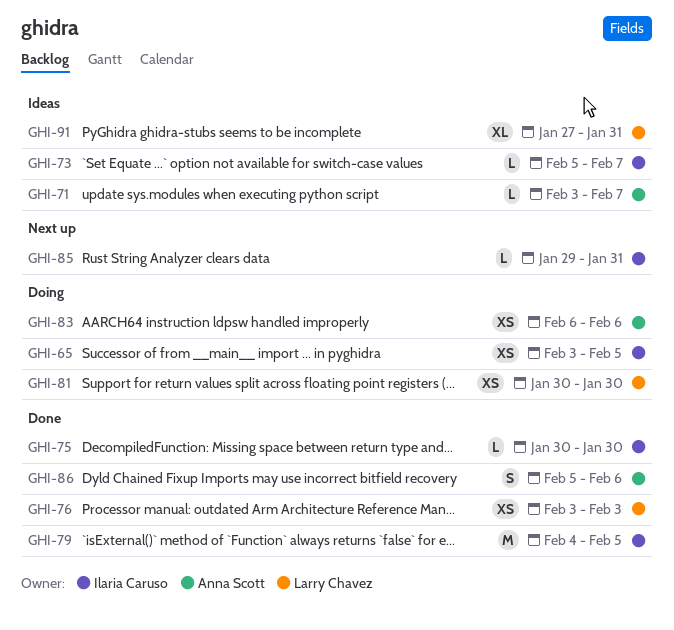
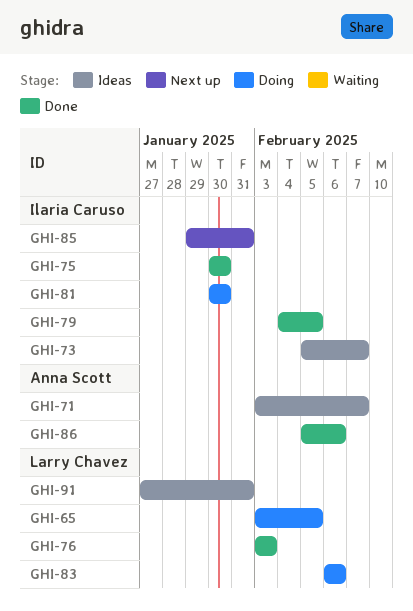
GHI-65, owner: Ilaria Caruso -> Larry Chavez
GHI-81, owner: Larry Chavez -> Ilaria Caruso
GHI-83, owner: Anna Scott -> Larry Chavez

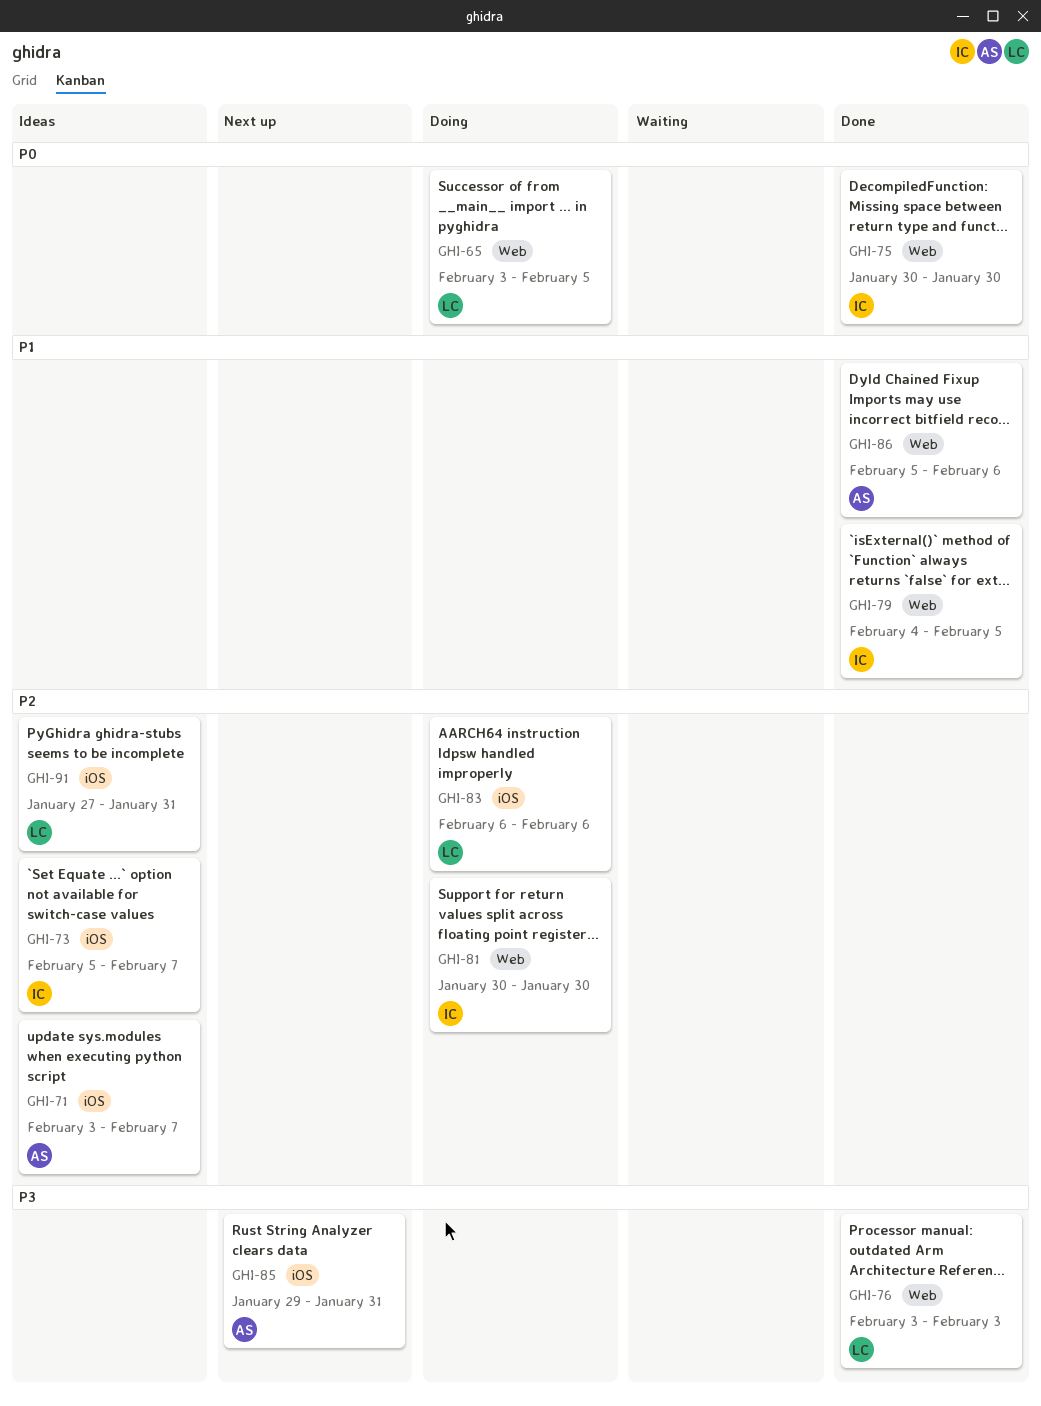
GHI-85, owner: Ilaria Caruso -> Anna Scott

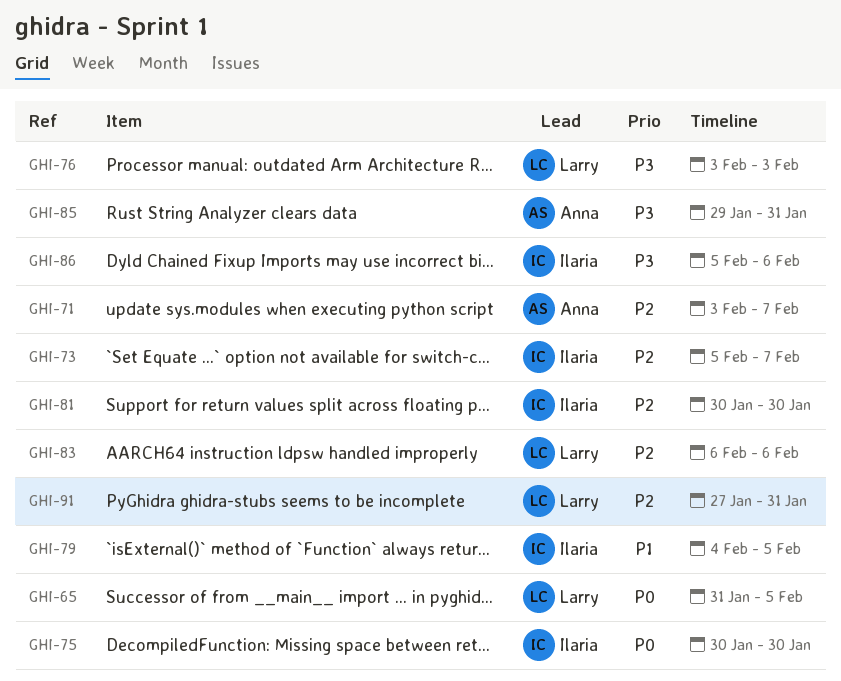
GHI-65, start: Feb 3 -> Jan 31
GHI-86, owner: Anna -> Ilaria
GHI-86, priority: P1 -> P3

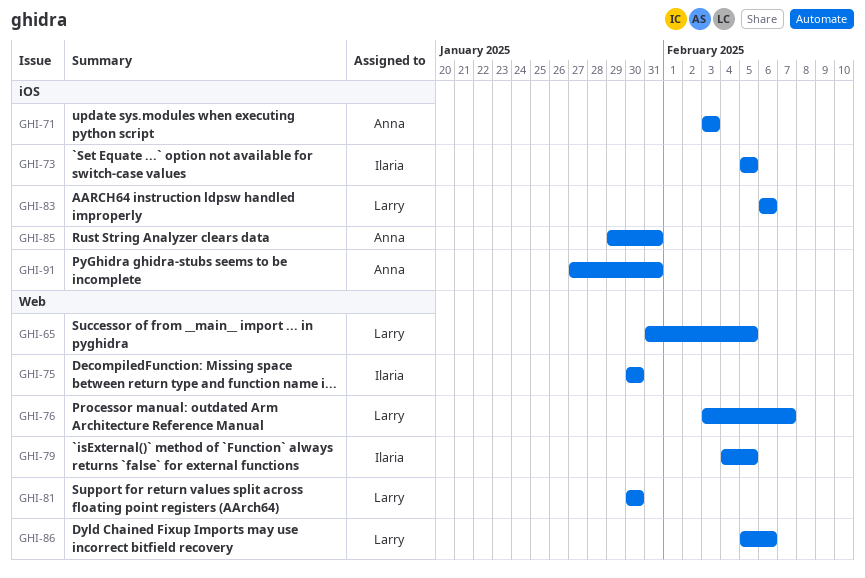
GHI-71, due: Feb 7 -> Feb 3
GHI-73, due: Feb 7 -> Feb 5
GHI-76, due: Feb 3 -> Feb 7
GHI-81, owner: Ilaria -> Larry
GHI-86, owner: Ilaria -> Larry
GHI-91, owner: Larry -> Anna

